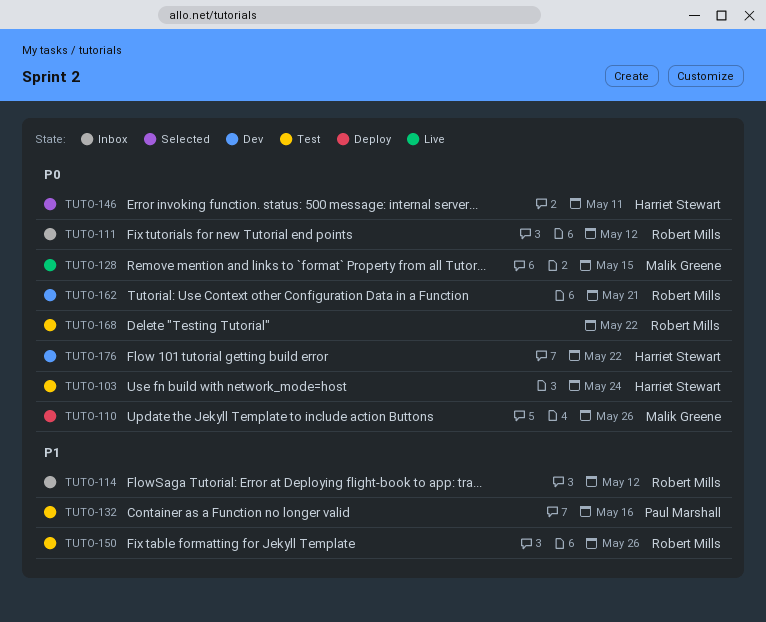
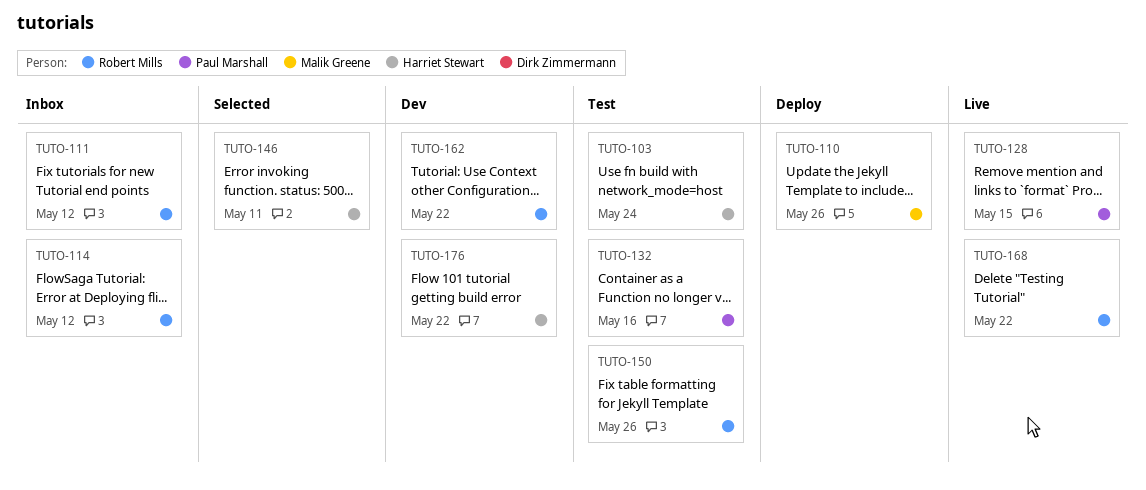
TUTO-128, owner: Malik Greene -> Paul Marshall
TUTO-162, due: May 21 -> May 22
TUTO-168, status: Test -> Live

